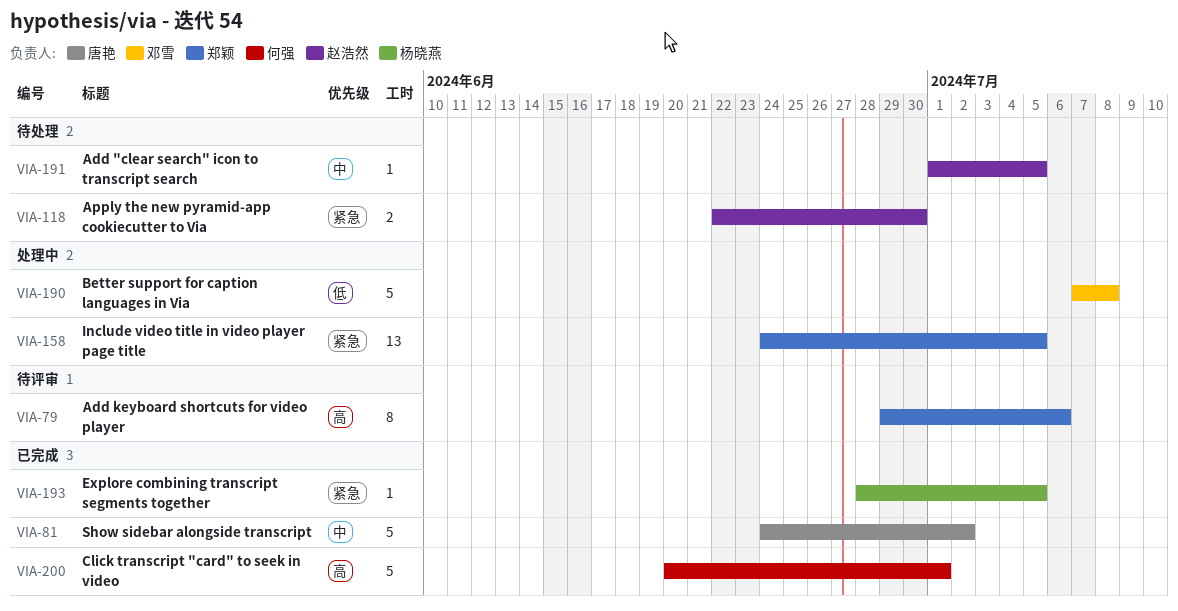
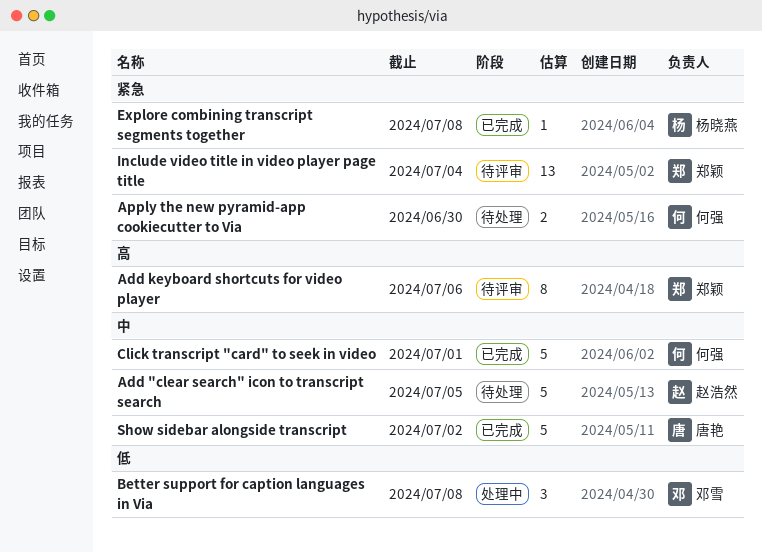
Add "clear search" icon to transcript search, estimate: 1 -> 5
Apply the new pyramid-app cookiecutter to Via, owner: 赵浩然 -> 何强
Better support for caption languages in Via, estimate: 5 -> 3
Click transcript "card" to seek in video, priority: 高 -> 中
Explore combining transcript segments together, due: Jul 5 -> Jul 8
Include video title in video player page title, status: 处理中 -> 待评审
Include video title in video player page title, due: Jul 5 -> Jul 4

